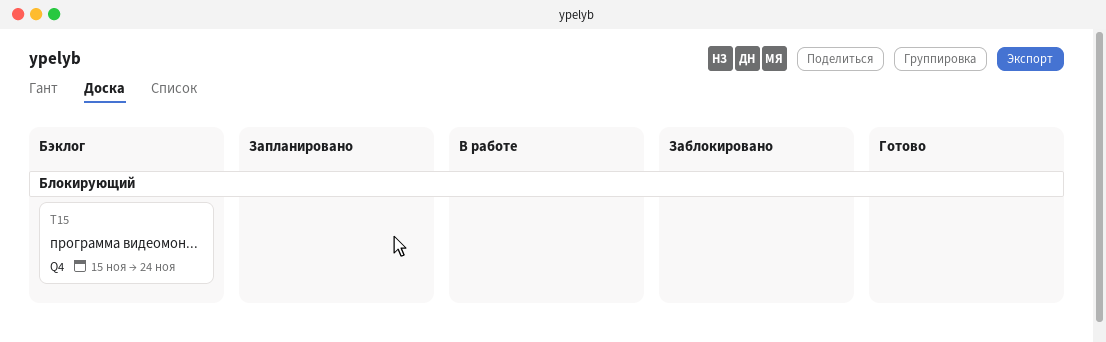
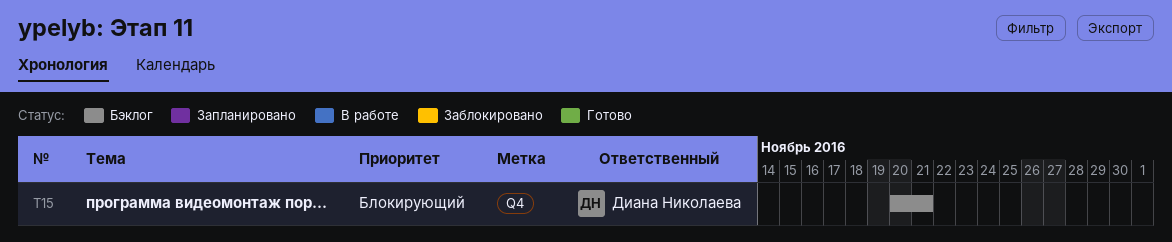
T15, start: Nov 15 -> Nov 20
T15, due: Nov 24 -> Nov 21

